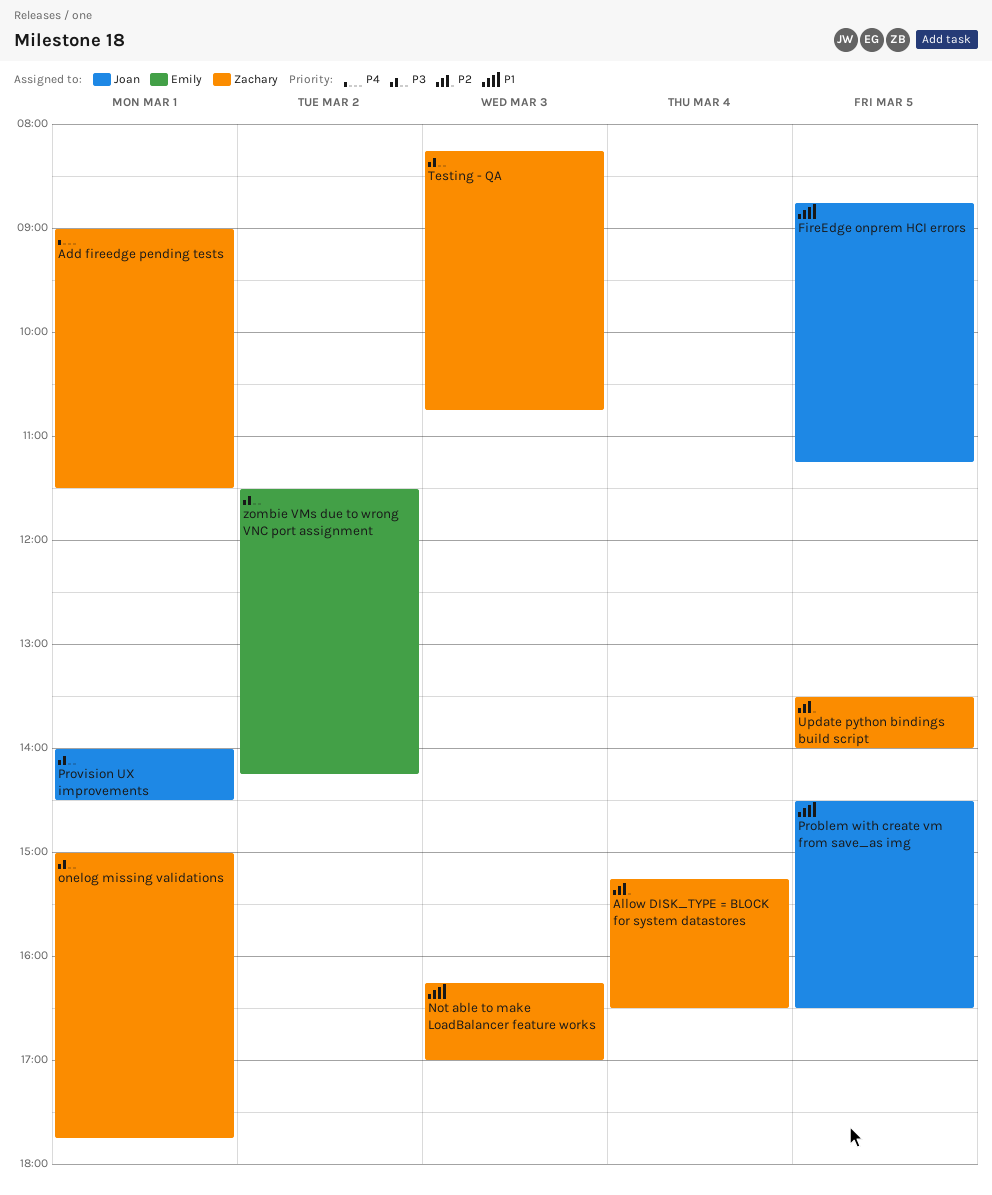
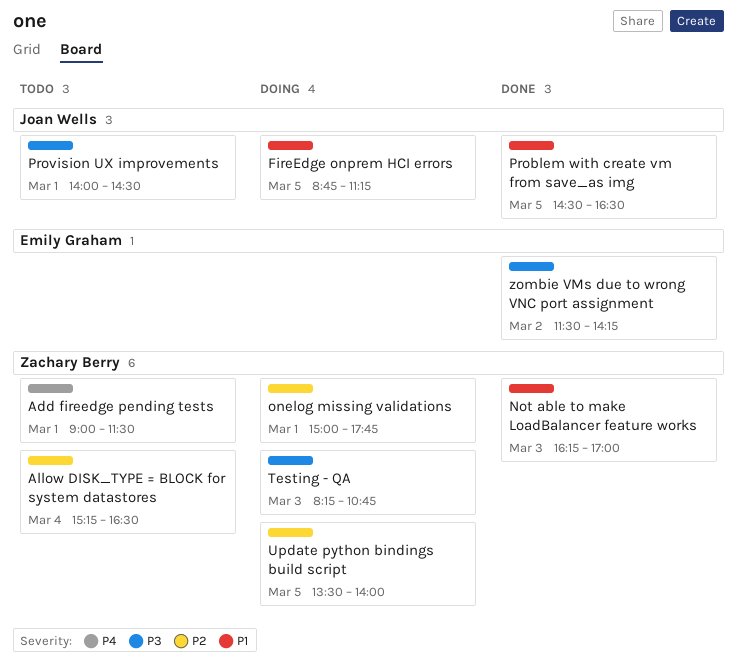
onelog missing validations, priority: P3 -> P2

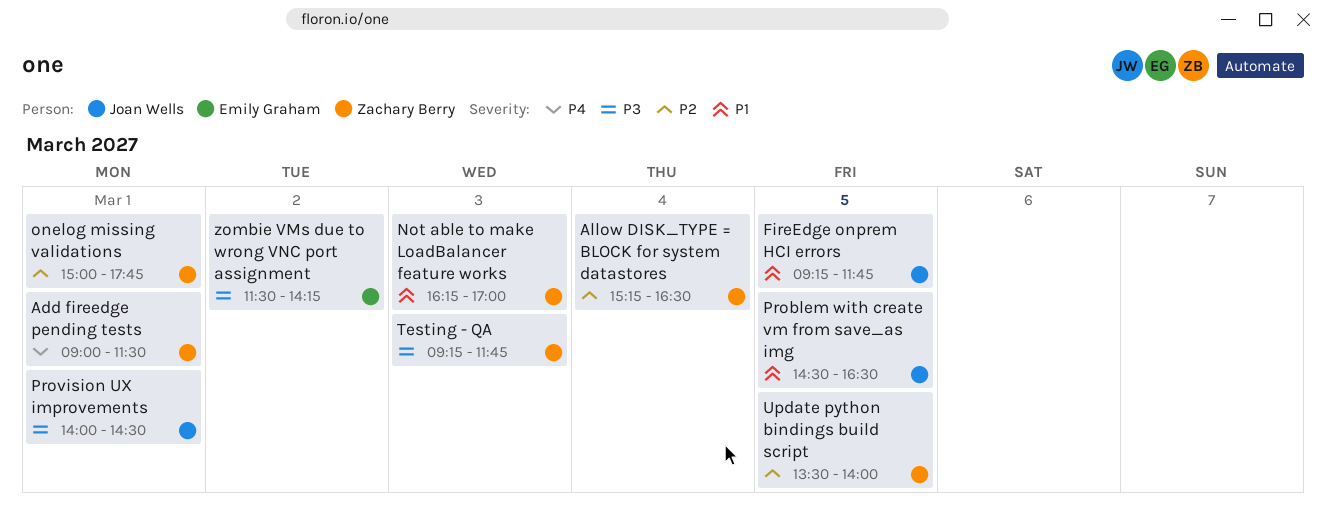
FireEdge onprem HCI errors, begins: 08:45 -> 09:15
FireEdge onprem HCI errors, ends: 11:15 -> 11:45
Testing - QA, begins: 08:15 -> 09:15
Testing - QA, ends: 10:45 -> 11:45

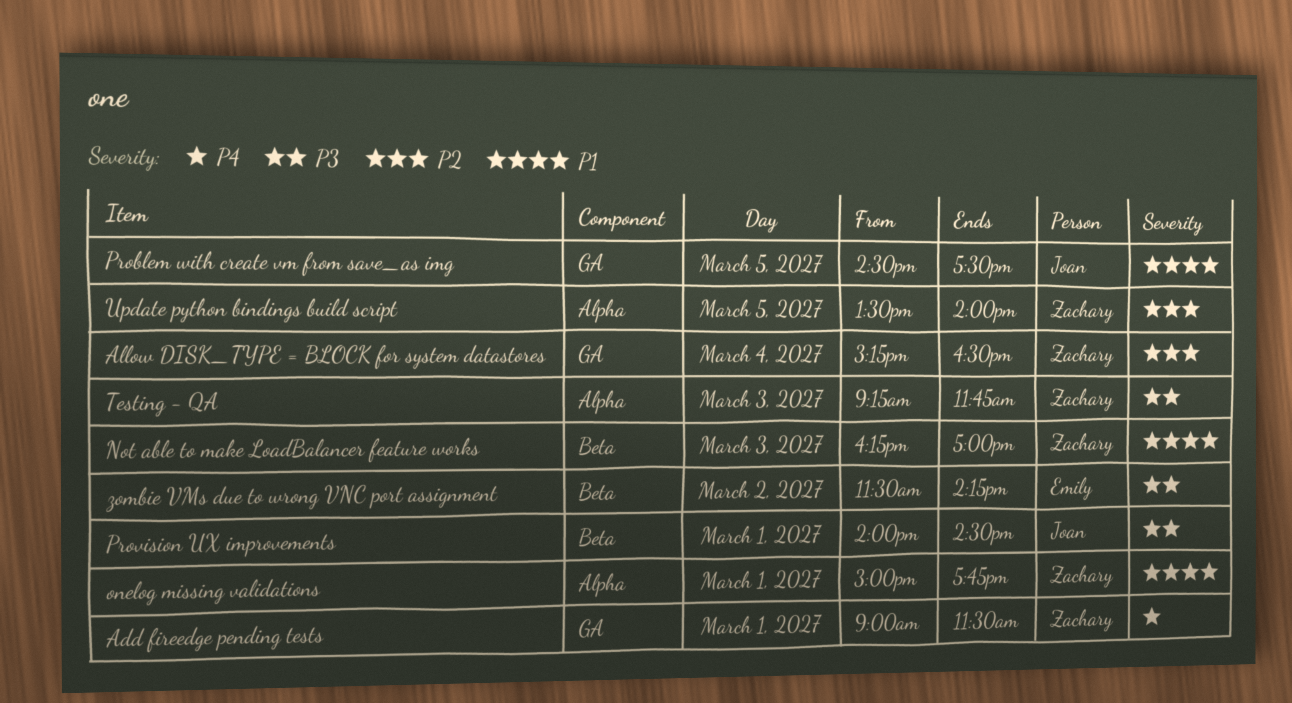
FireEdge onprem HCI errors: present -> none
onelog missing validations, priority: P2 -> P1
Problem with create vm from save_as img, ends: 16:30 -> 17:30

